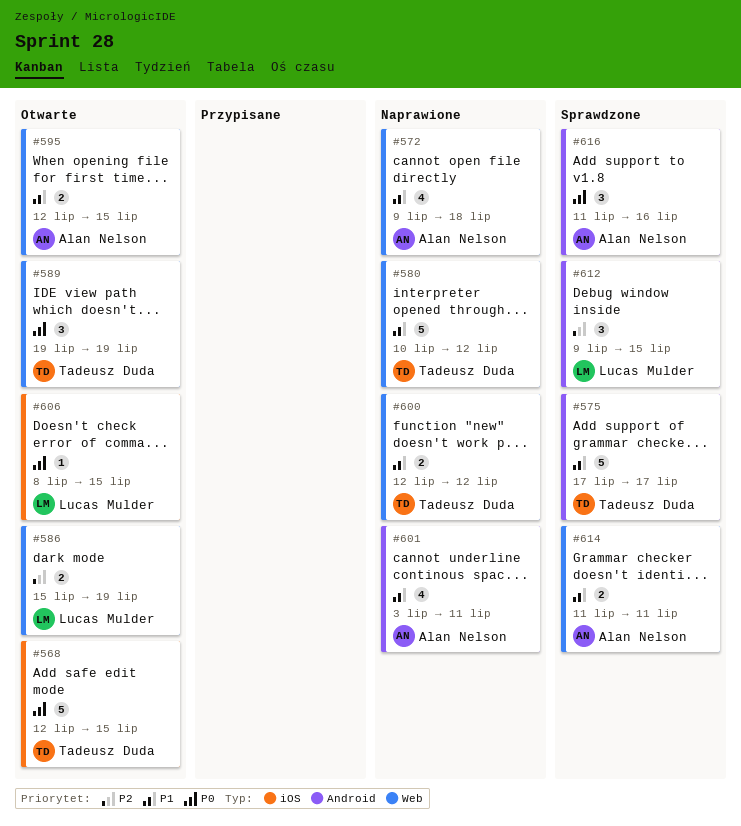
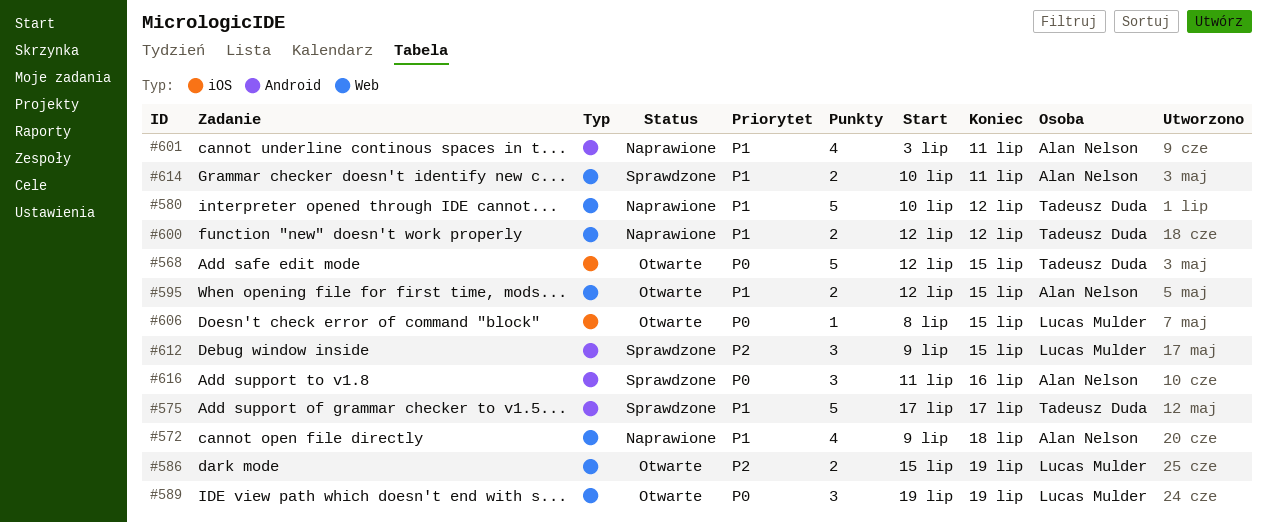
#589, owner: Tadeusz Duda -> Lucas Mulder
#614, start: Jul 11 -> Jul 10

